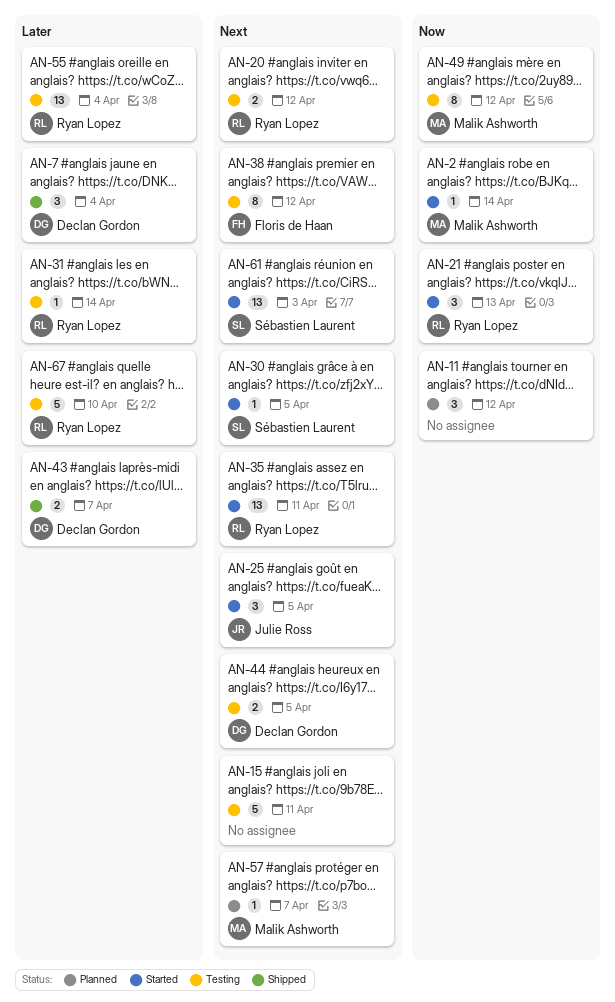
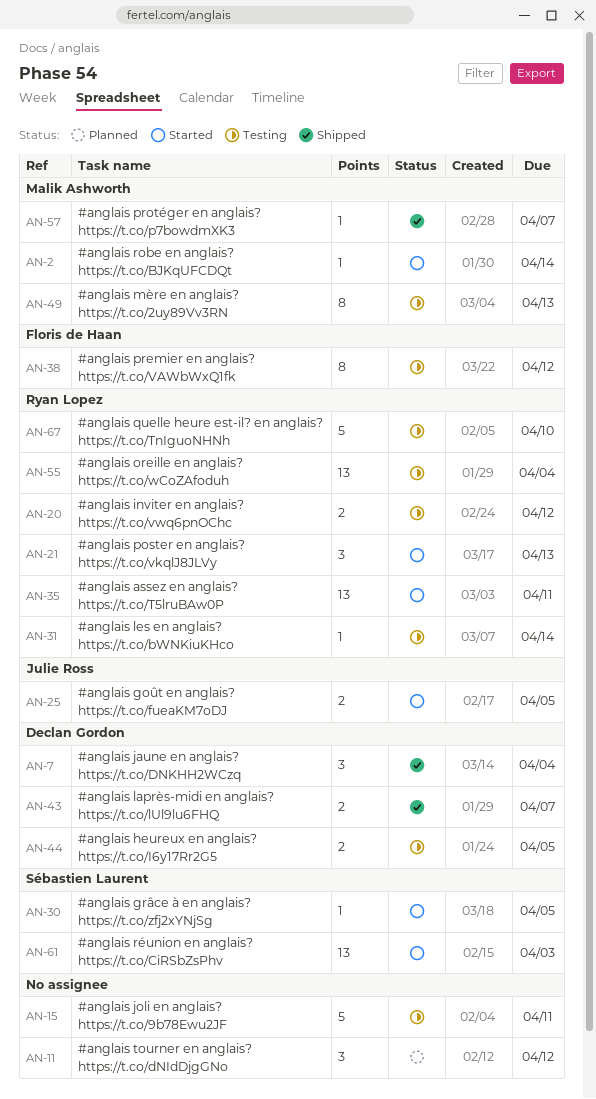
AN-25, estimate: 3 -> 2
AN-49, due: Apr 12 -> Apr 13
AN-57, status: Planned -> Shipped

